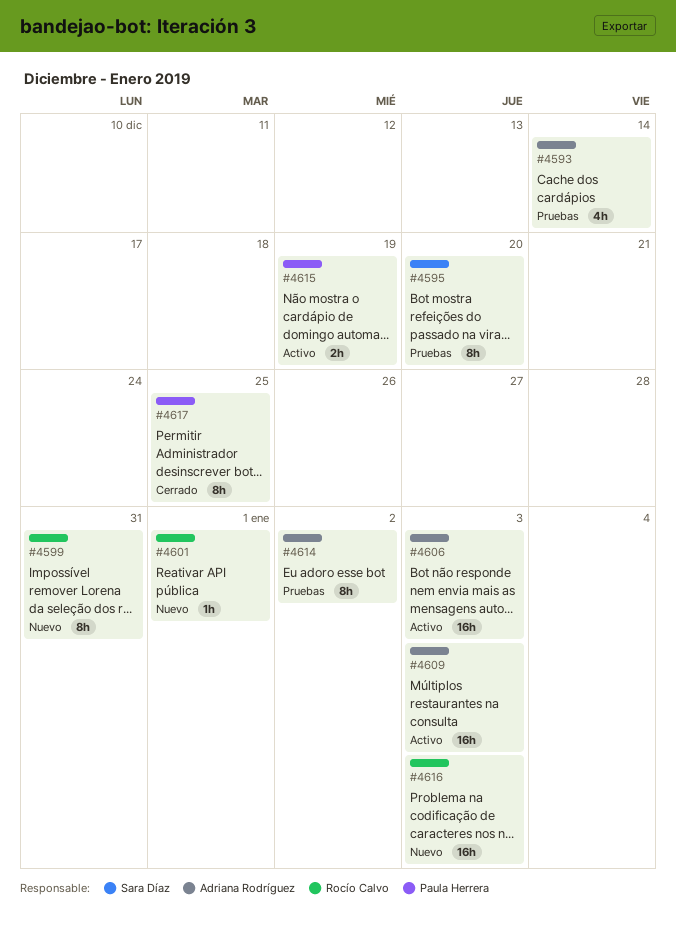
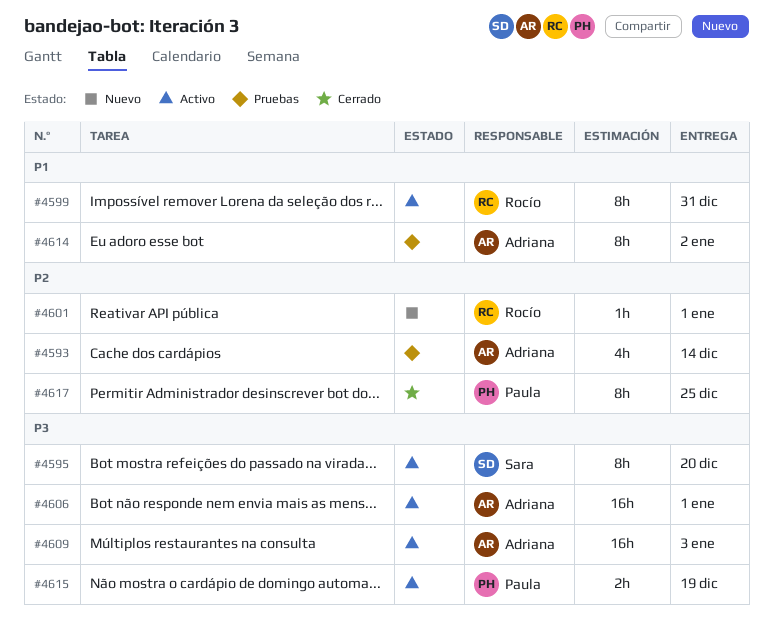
#4595, status: Pruebas -> Activo
#4599, status: Nuevo -> Activo
#4606, due: Jan 3 -> Jan 1
#4616: present -> none

